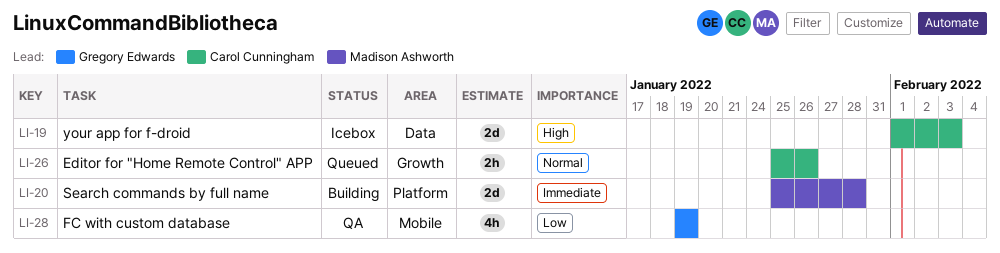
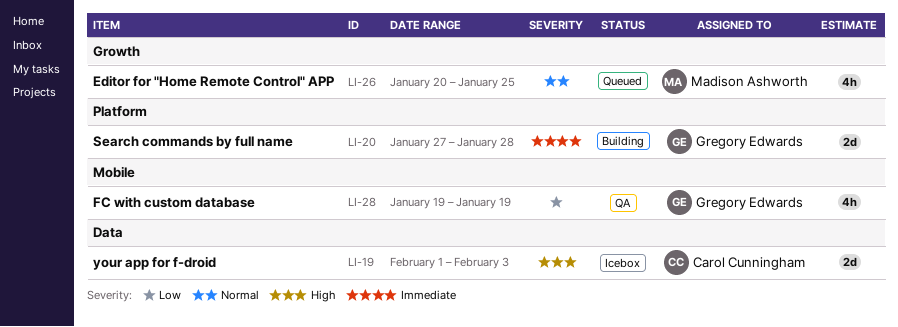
LI-20, owner: Madison Ashworth -> Gregory Edwards
LI-20, start: Jan 25 -> Jan 27
LI-26, owner: Carol Cunningham -> Madison Ashworth
LI-26, estimate: 2h -> 4h
LI-26, start: Jan 25 -> Jan 20
LI-26, due: Jan 26 -> Jan 25

